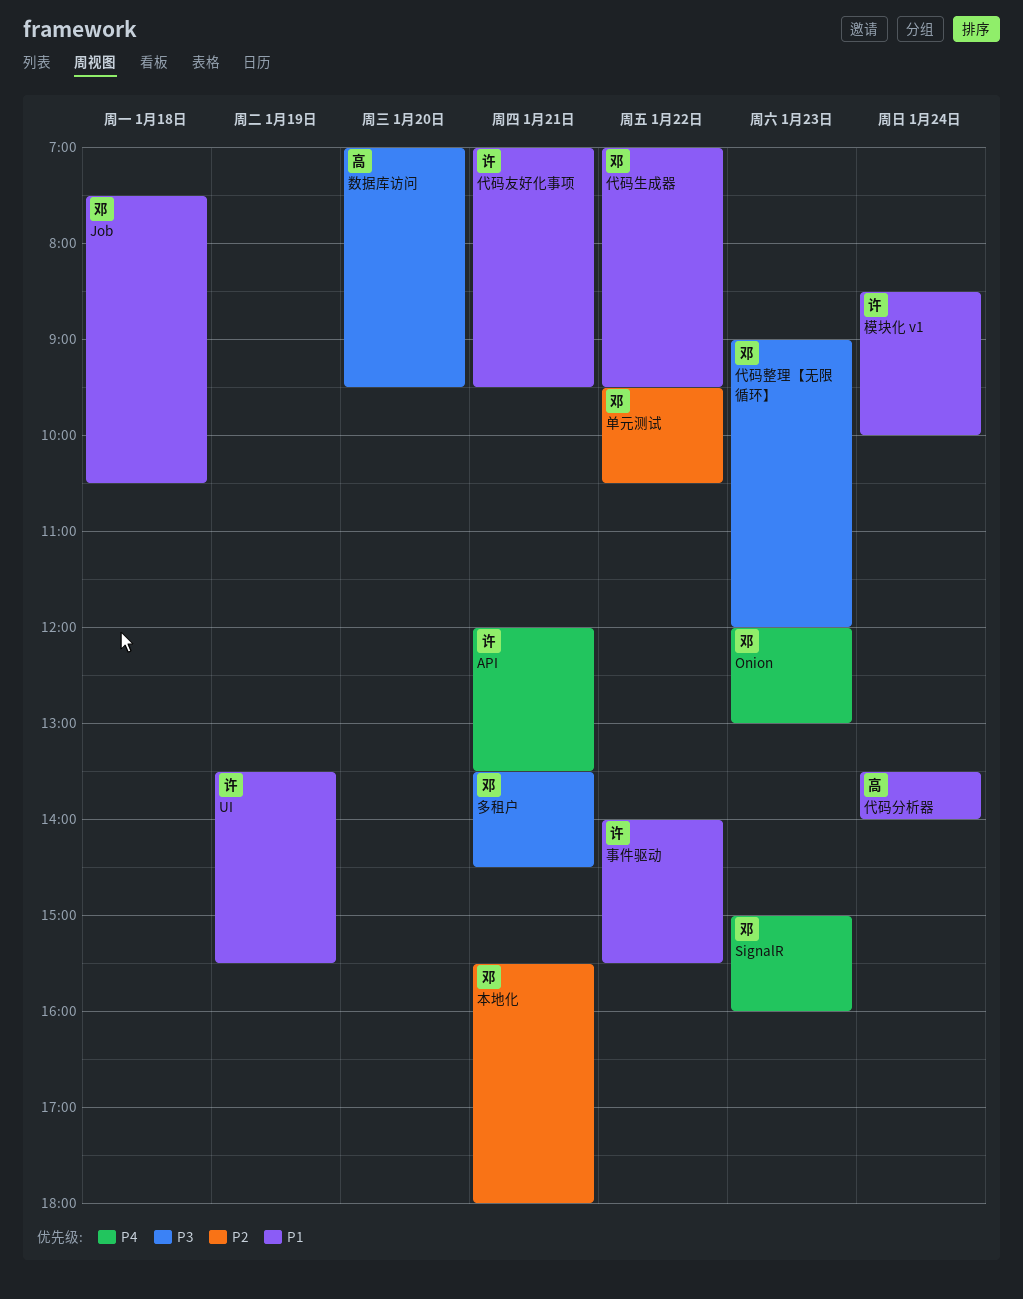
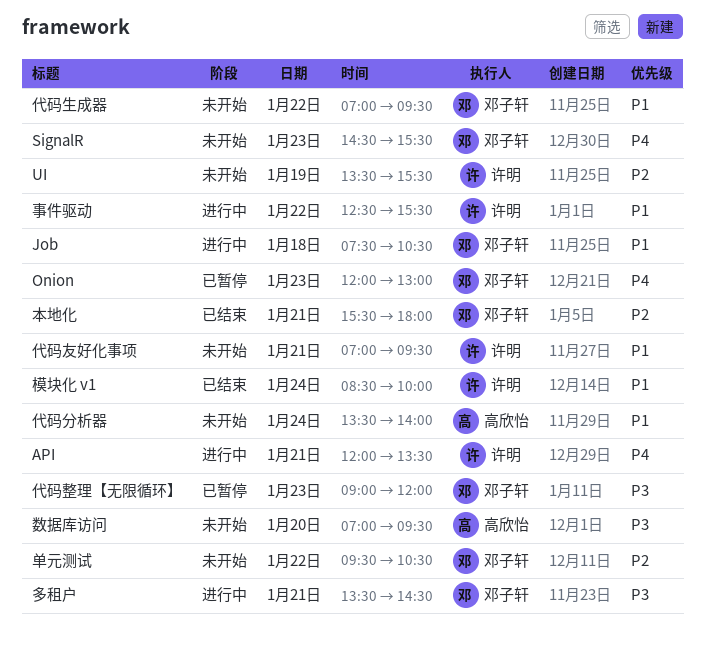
SignalR, begins: 15:00 -> 14:30
SignalR, ends: 16:00 -> 15:30
UI, priority: P1 -> P2
事件驱动, begins: 14:00 -> 12:30

